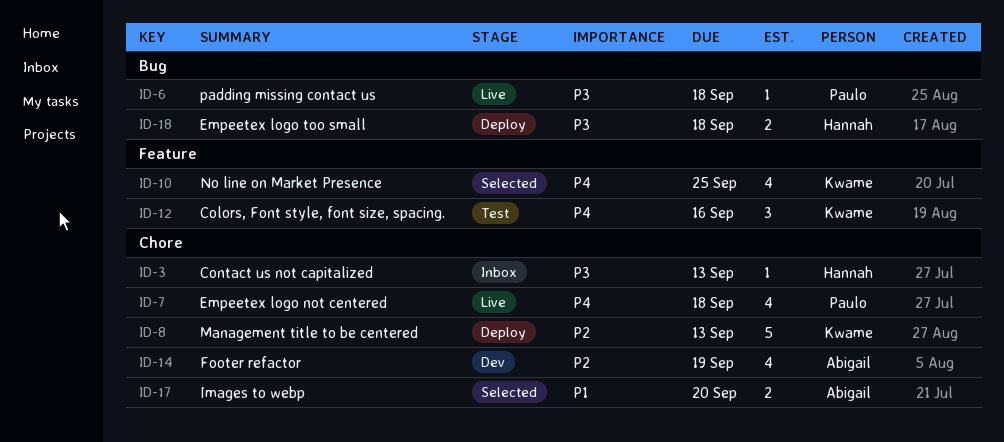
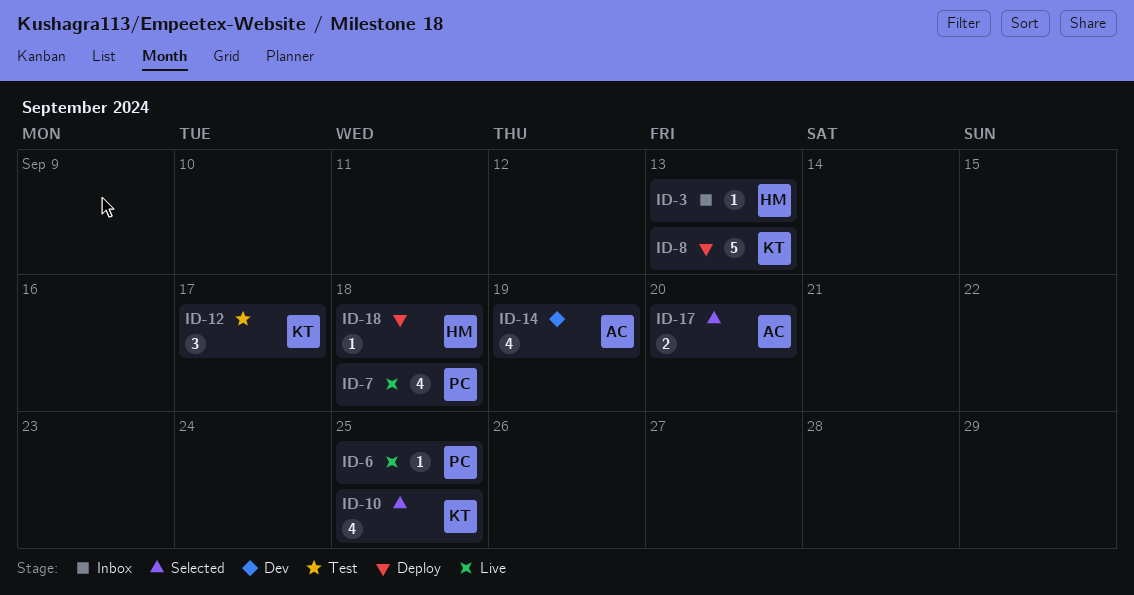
ID-6, due: Sep 18 -> Sep 25
ID-12, due: Sep 16 -> Sep 17
ID-18, estimate: 2 -> 1

